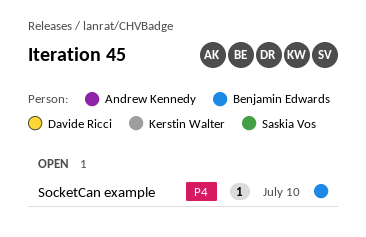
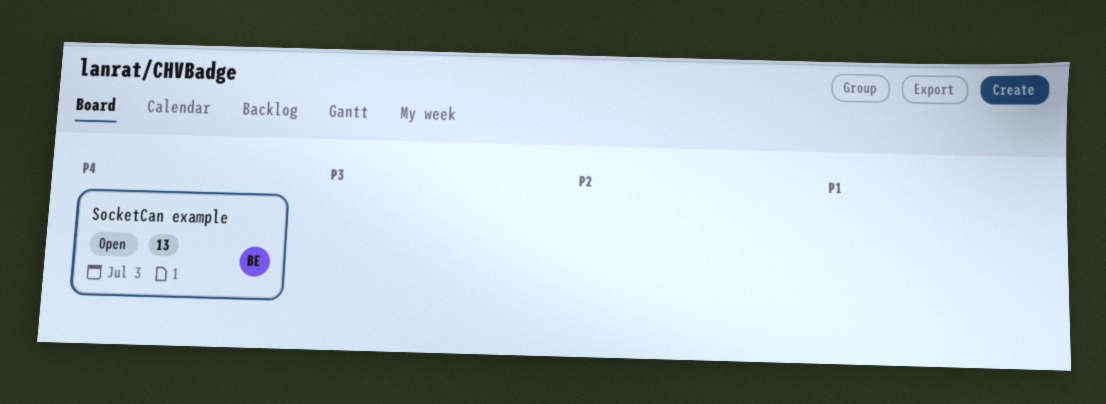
SocketCan example, estimate: 1 -> 13
SocketCan example, due: Jul 10 -> Jul 3

